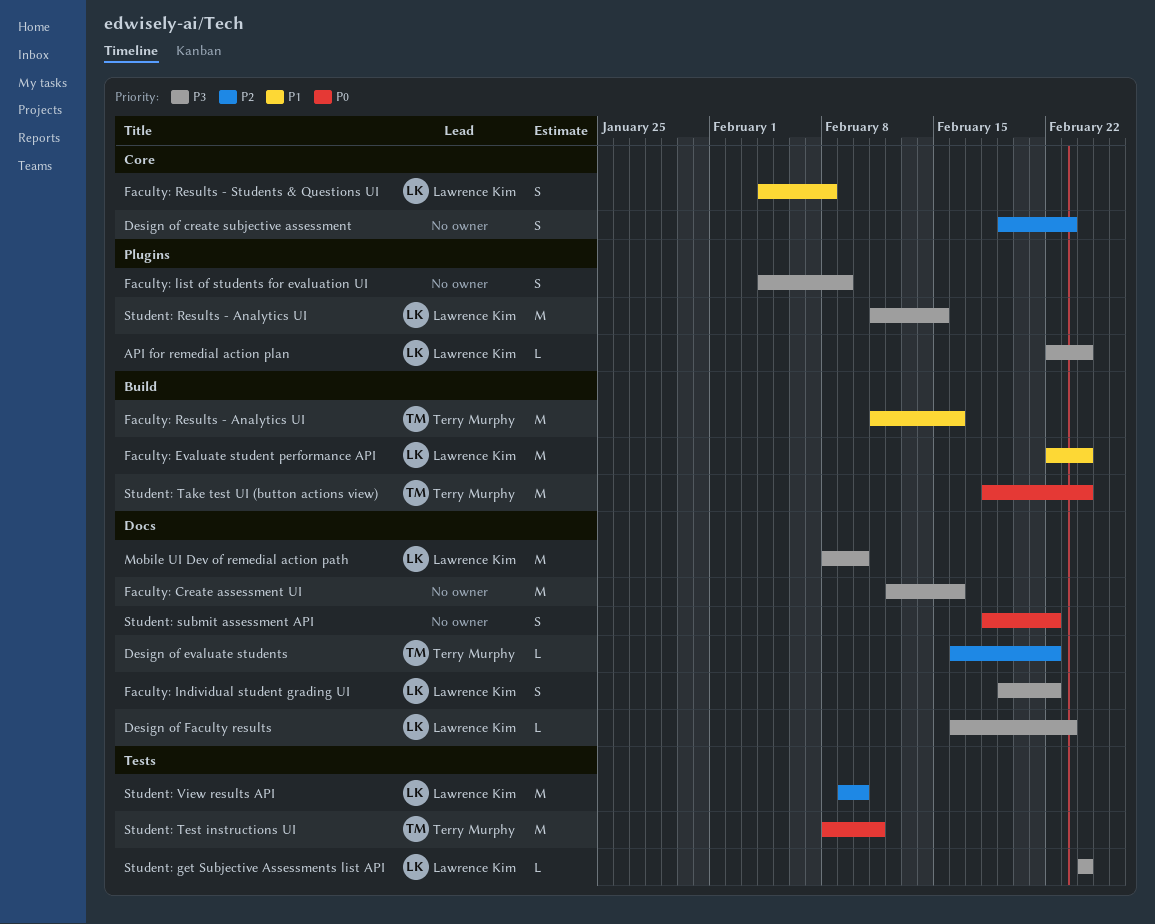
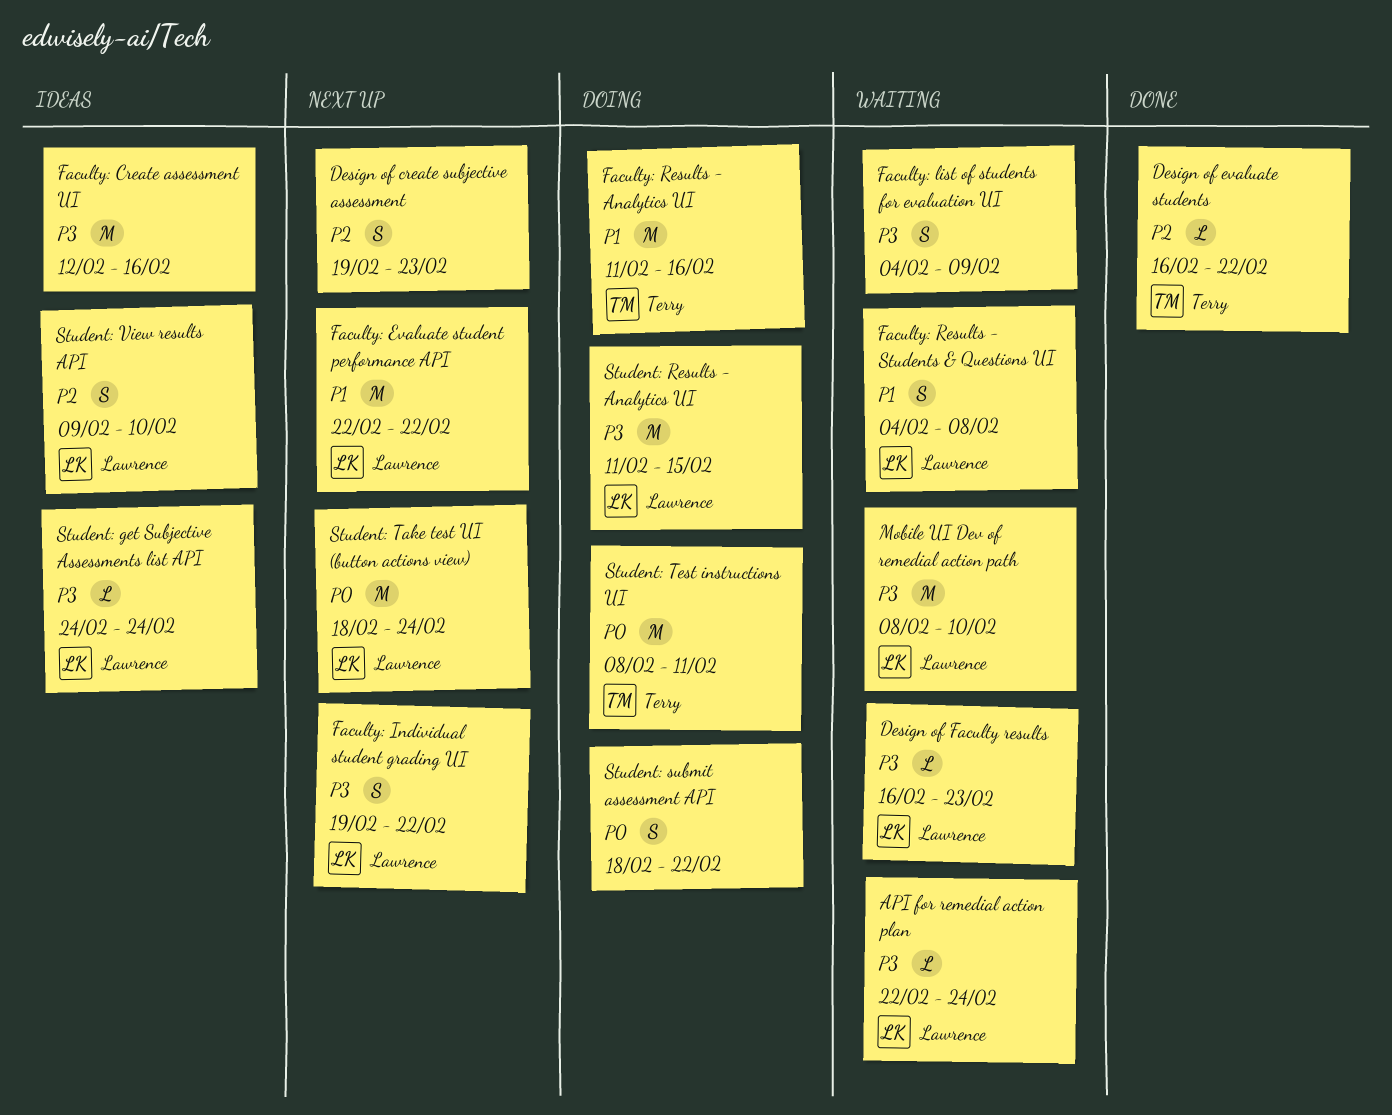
Faculty: Evaluate student performance API, due: Feb 24 -> Feb 22
Student: Take test UI (button actions view), owner: Terry Murphy -> Lawrence Kim
Student: View results API, estimate: M -> S

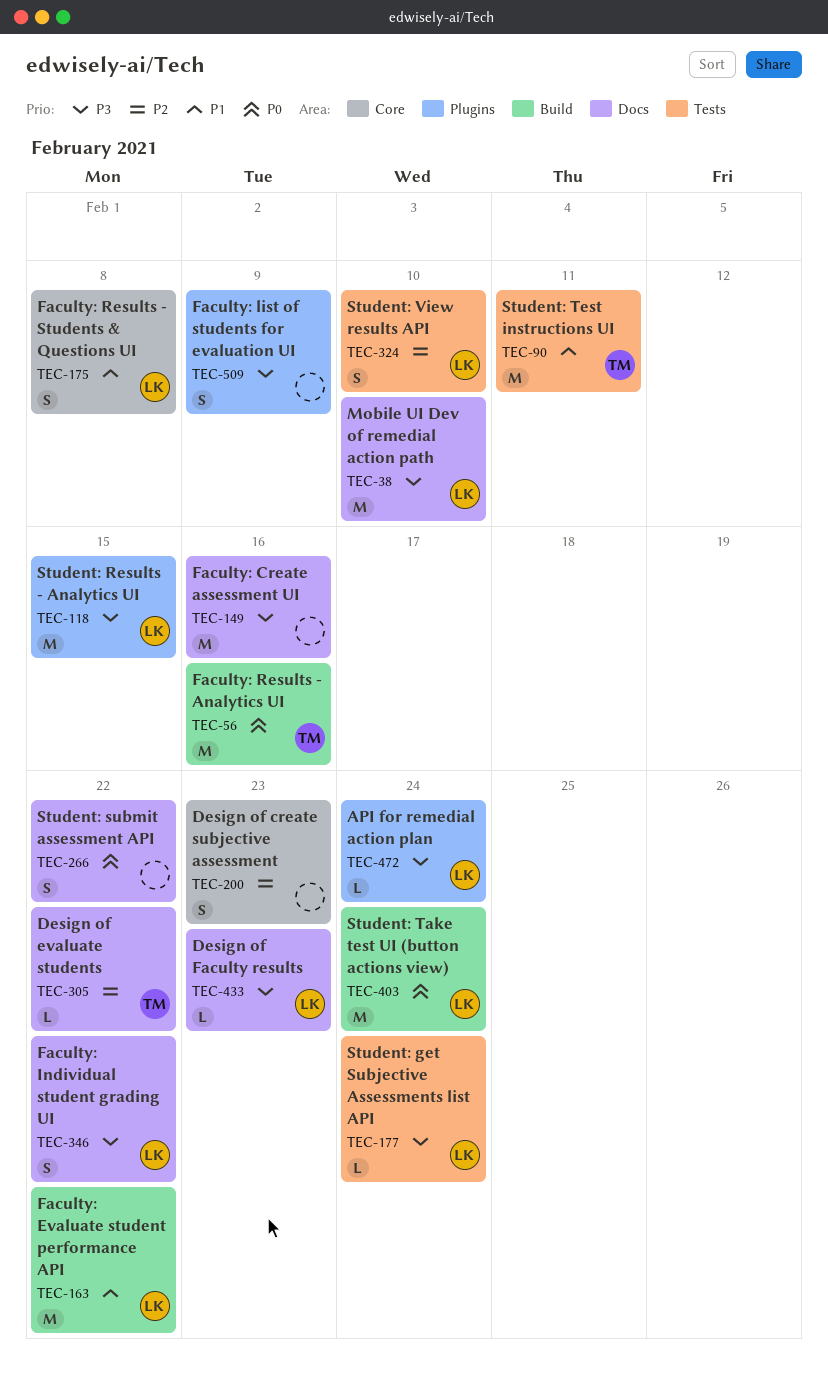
Faculty: Results - Analytics UI, priority: P1 -> P0
Student: Test instructions UI, priority: P0 -> P1

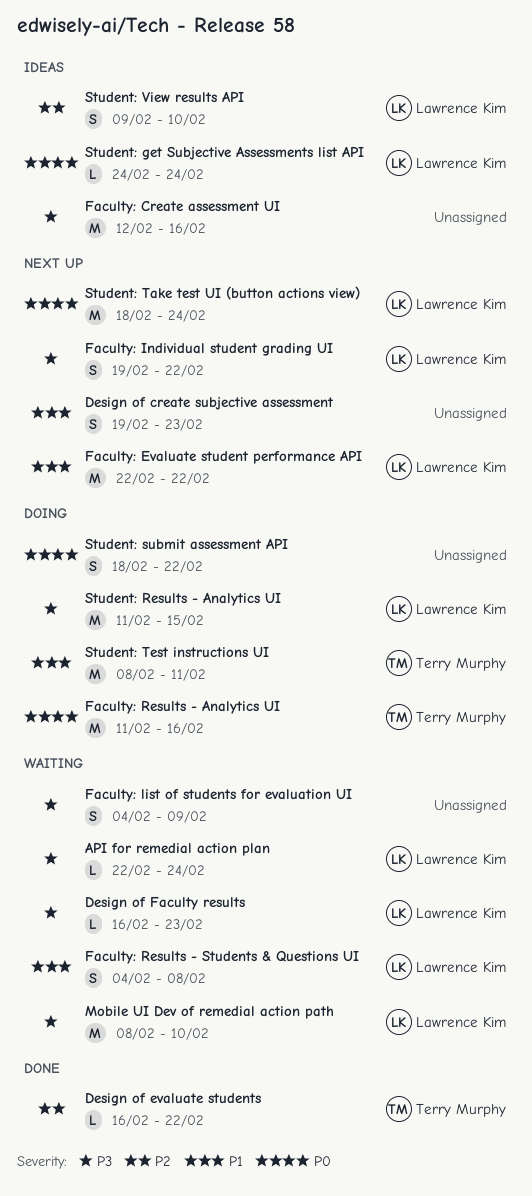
Design of create subjective assessment, priority: P2 -> P1
Student: get Subjective Assessments list API, priority: P3 -> P0

